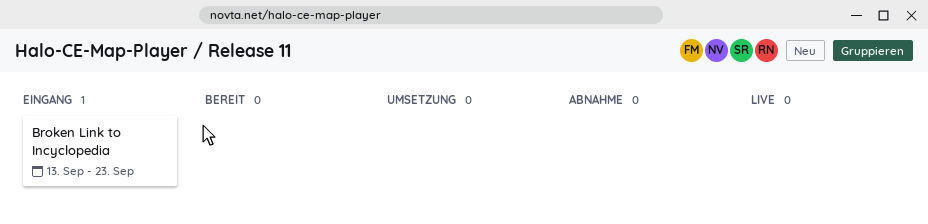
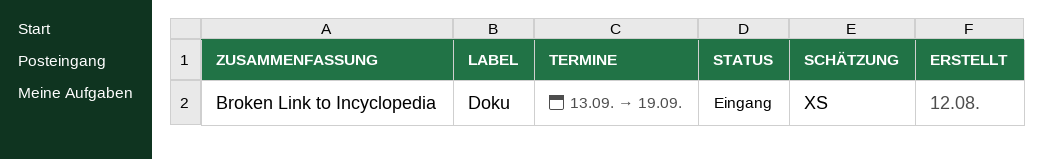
Broken Link to Incyclopedia, due: Sep 23 -> Sep 19

